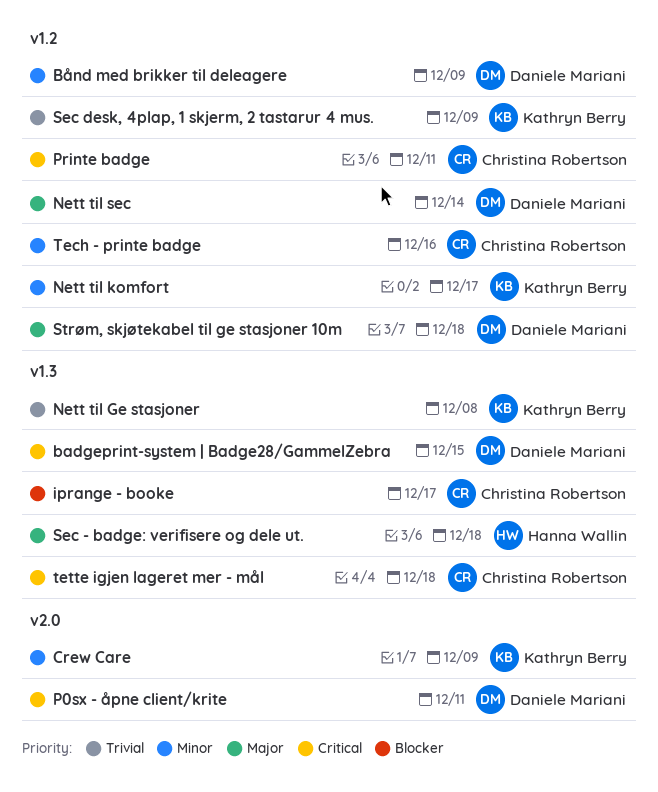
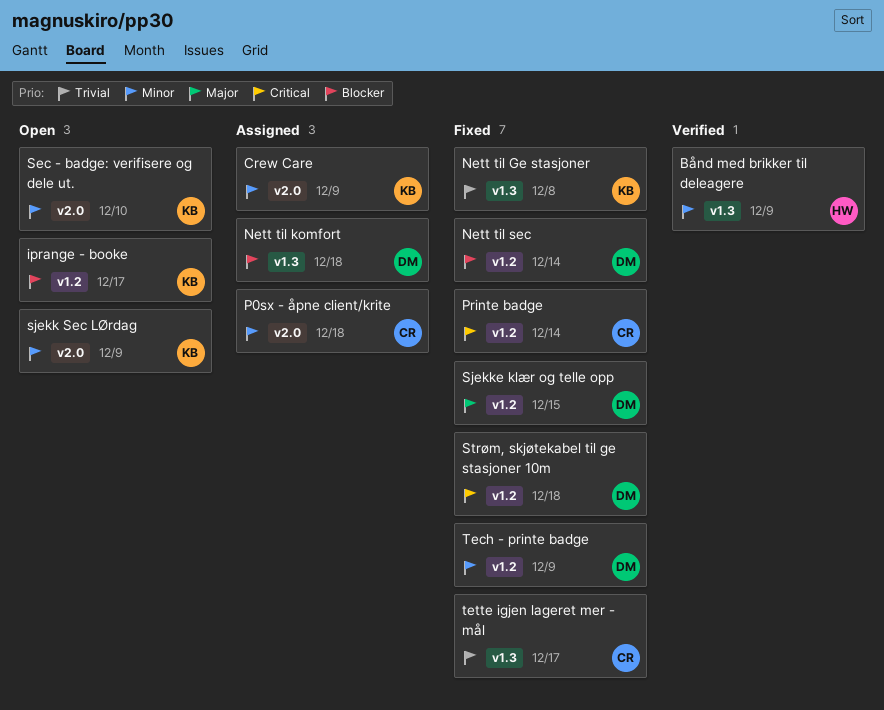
badgeprint-system | Badge28/GammelZebra: present -> none
Bånd med brikker til deleagere, owner: Daniele Mariani -> Hanna Wallin
Bånd med brikker til deleagere, label: v1.2 -> v1.3
iprange - booke, owner: Christina Robertson -> Kathryn Berry
iprange - booke, label: v1.3 -> v1.2
Nett til komfort, owner: Kathryn Berry -> Daniele Mariani
Nett til komfort, priority: Minor -> Blocker
Nett til komfort, label: v1.2 -> v1.3
Nett til komfort, due: Dec 17 -> Dec 18
Nett til sec, priority: Major -> Blocker
P0sx - åpne client/krite, owner: Daniele Mariani -> Christina Robertson
P0sx - åpne client/krite, priority: Critical -> Minor
P0sx - åpne client/krite, due: Dec 11 -> Dec 18
Printe badge, due: Dec 11 -> Dec 14
Sec - badge: verifisere og dele ut., owner: Hanna Wallin -> Kathryn Berry
Sec - badge: verifisere og dele ut., priority: Major -> Minor
Sec - badge: verifisere og dele ut., label: v1.3 -> v2.0
Sec - badge: verifisere og dele ut., due: Dec 18 -> Dec 10
Sec desk, 4plap, 1 skjerm, 2 tastarur 4 mus.: present -> none
sjekk Sec LØrdag: none -> present
Sjekke klær og telle opp: none -> present
Strøm, skjøtekabel til ge stasjoner 10m, priority: Major -> Critical
Tech - printe badge, owner: Christina Robertson -> Daniele Mariani
Tech - printe badge, due: Dec 16 -> Dec 9
tette igjen lageret mer - mål, priority: Critical -> Trivial
tette igjen lageret mer - mål, due: Dec 18 -> Dec 17

